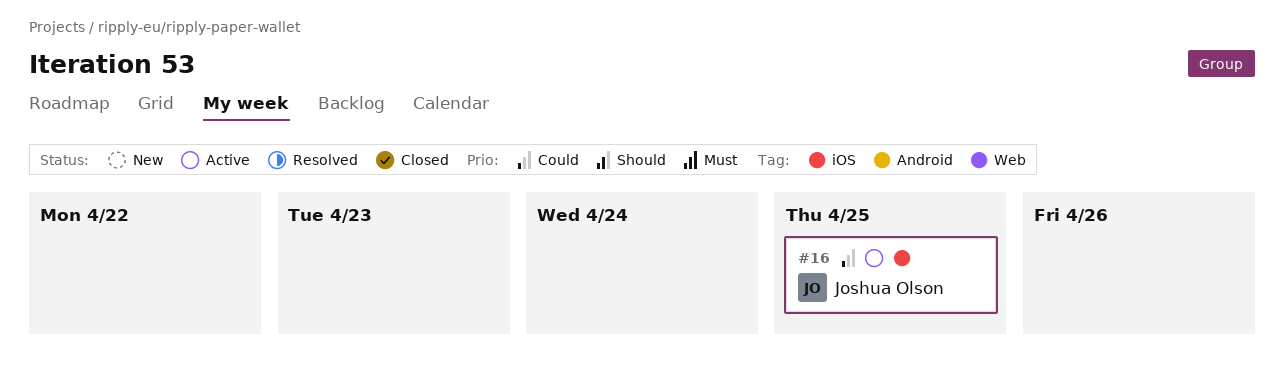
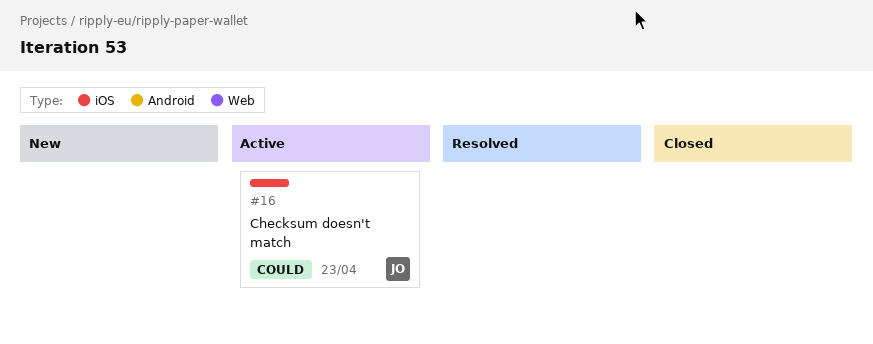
#16, due: Apr 25 -> Apr 23

